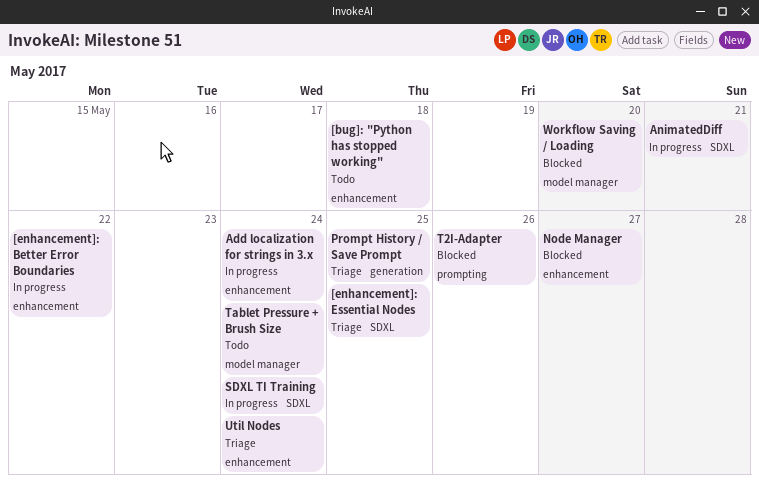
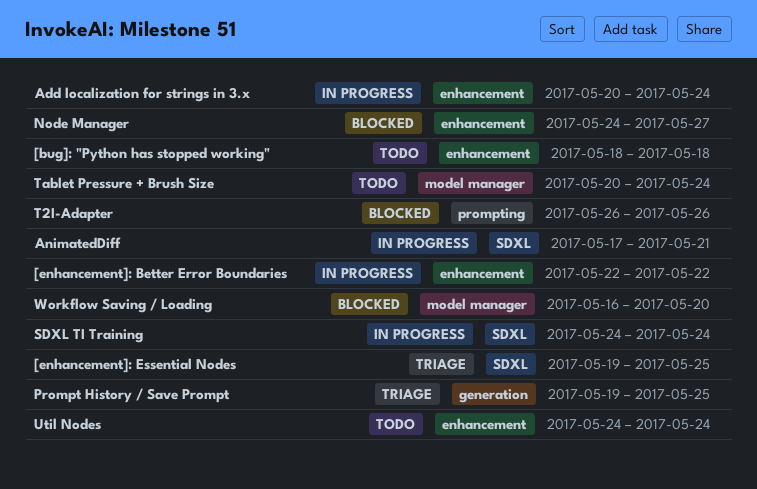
Util Nodes, status: Triage -> Todo

